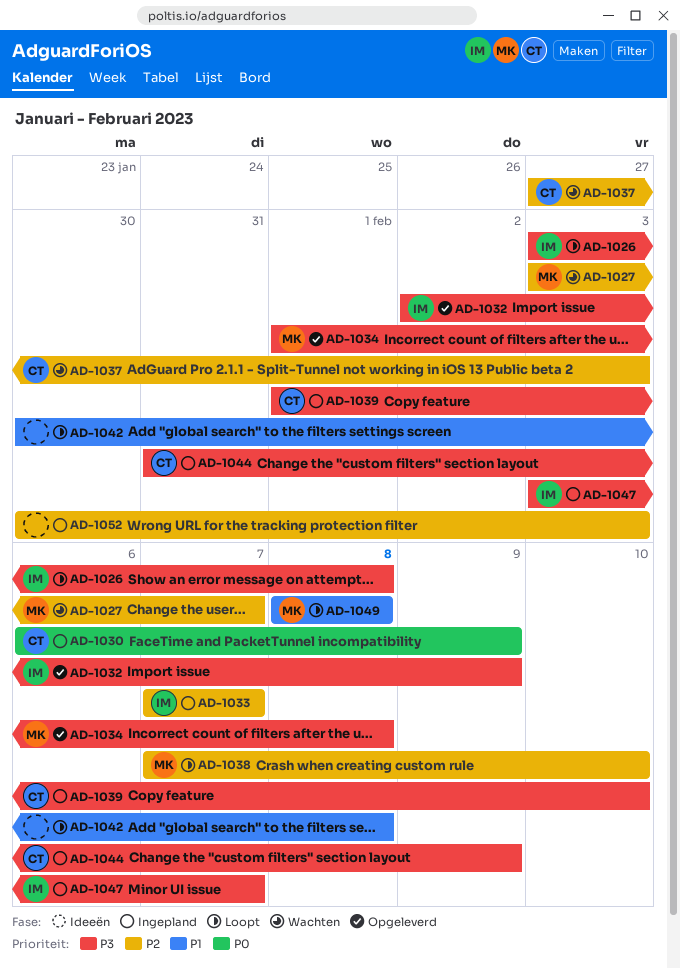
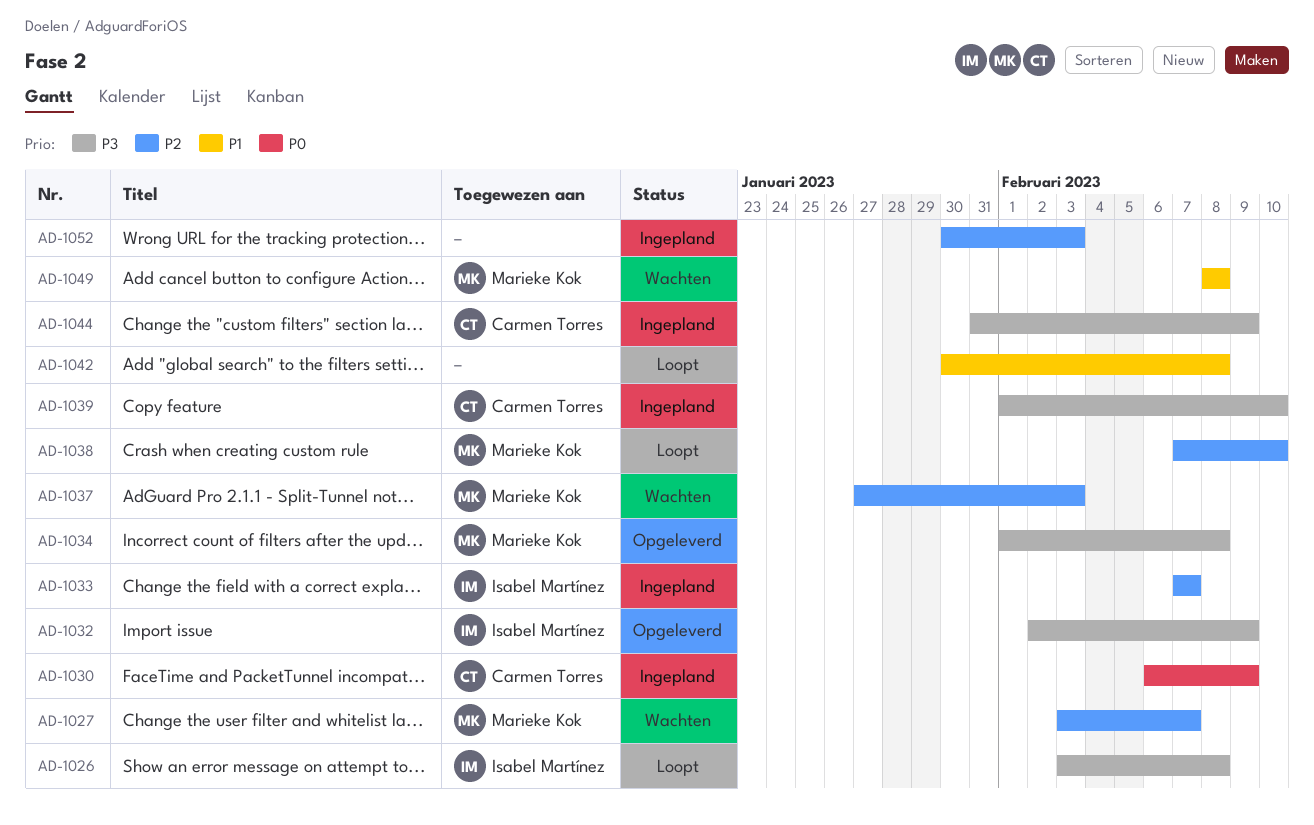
AD-1037, owner: Carmen Torres -> Marieke Kok
AD-1047: present -> none
AD-1049, status: Loopt -> Wachten

